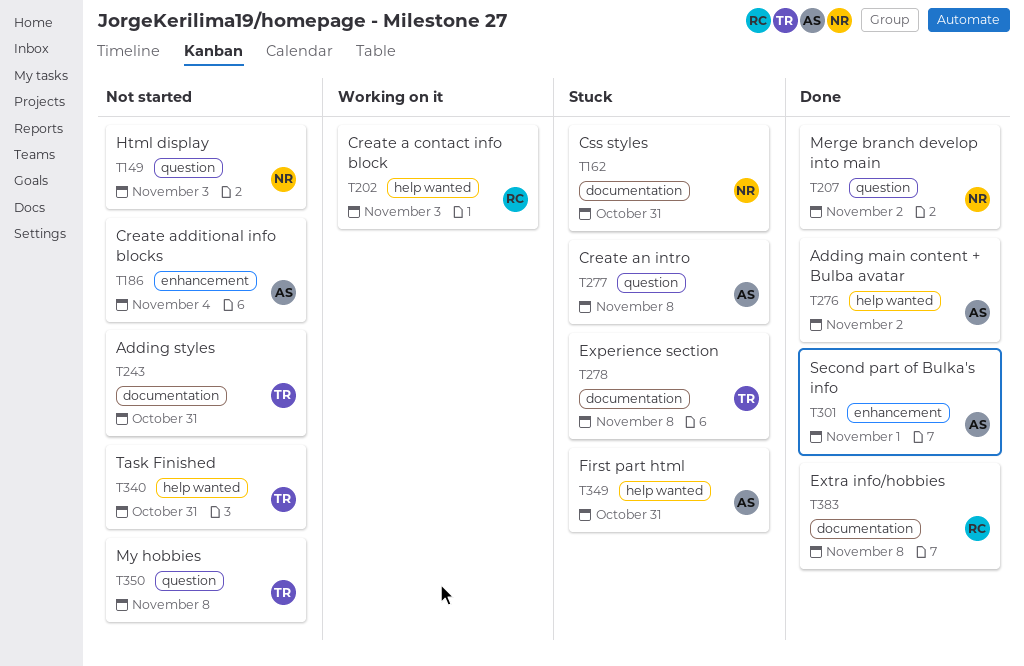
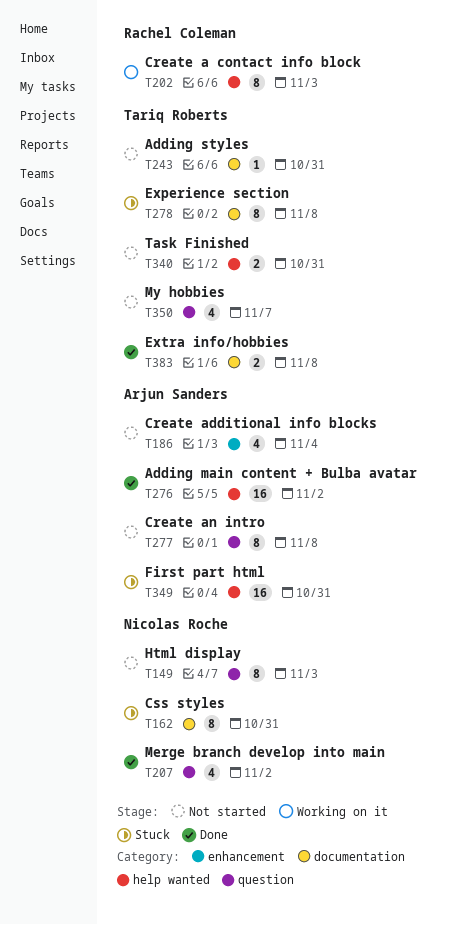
T277, status: Stuck -> Not started
T301: present -> none
T350, due: Nov 8 -> Nov 7
T383, owner: Rachel Coleman -> Tariq Roberts

